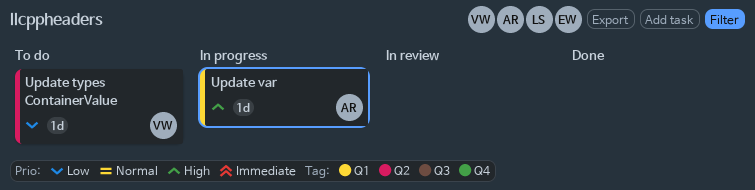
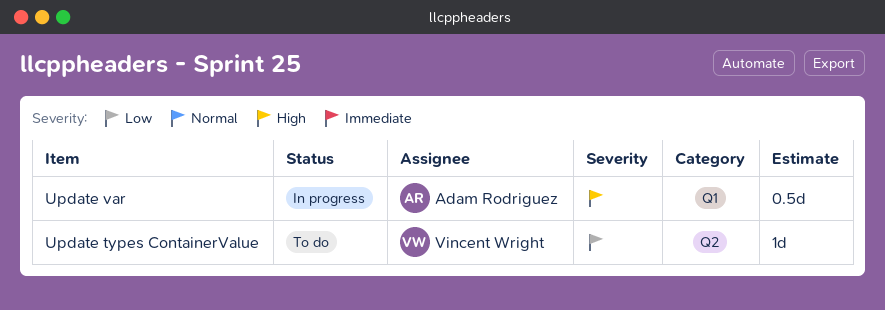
Update var, estimate: 1d -> 0.5d

